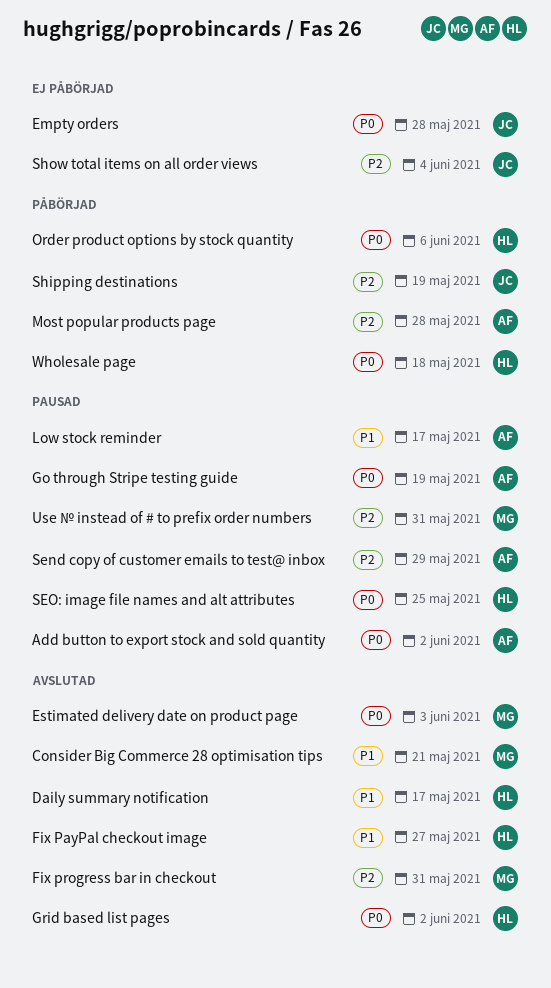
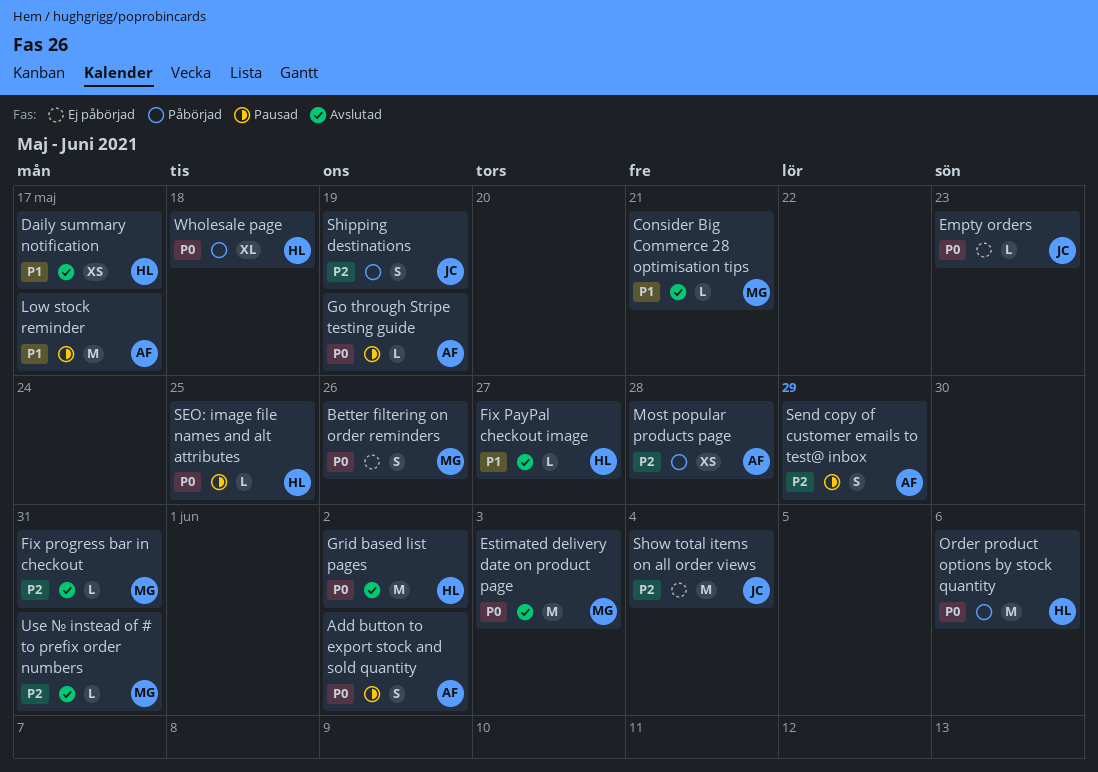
Better filtering on order reminders: none -> present
Empty orders, due: May 28 -> May 23
Use № instead of # to prefix order numbers, status: Pausad -> Avslutad

